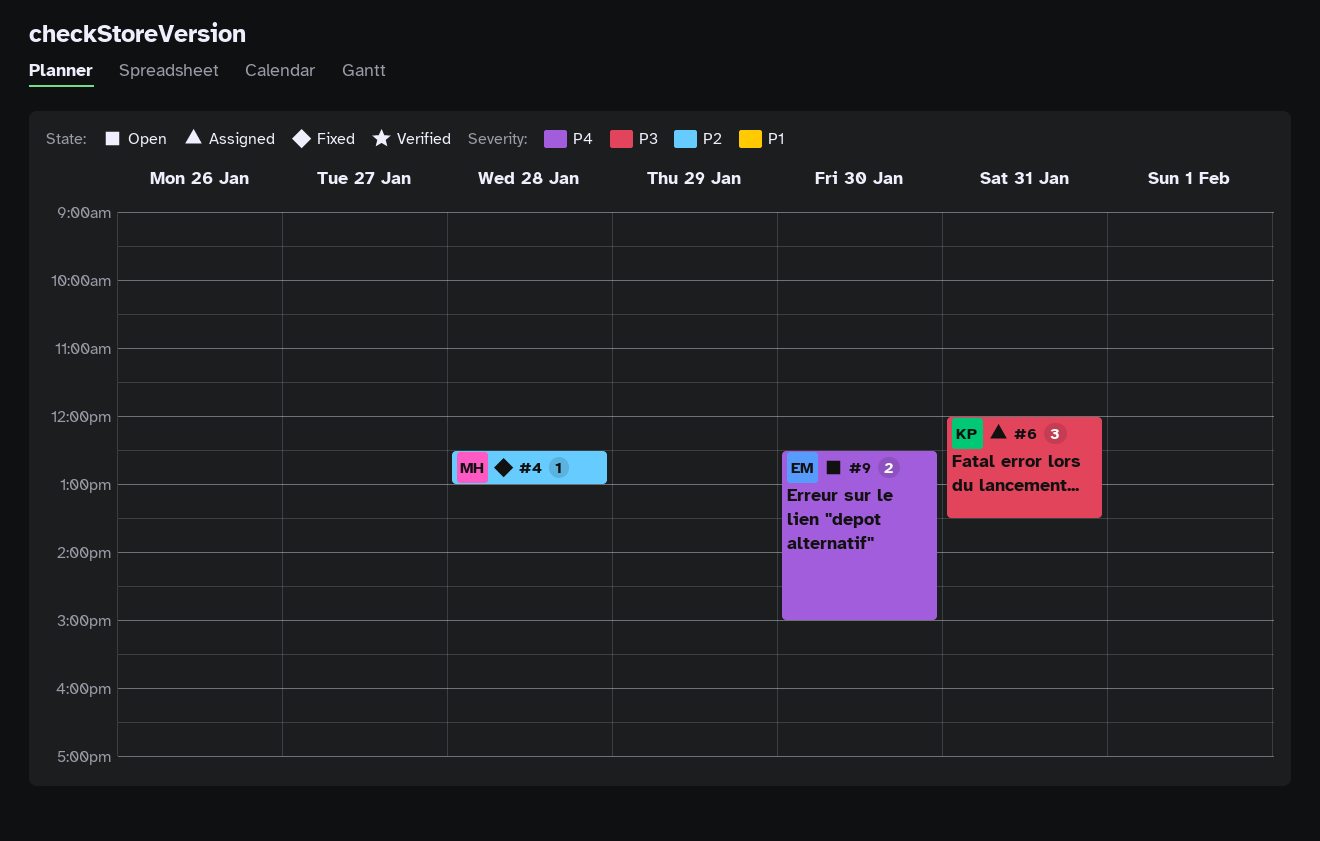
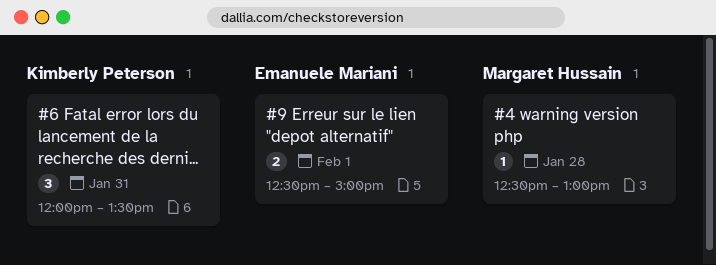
#9, day: Jan 30 -> Feb 1

